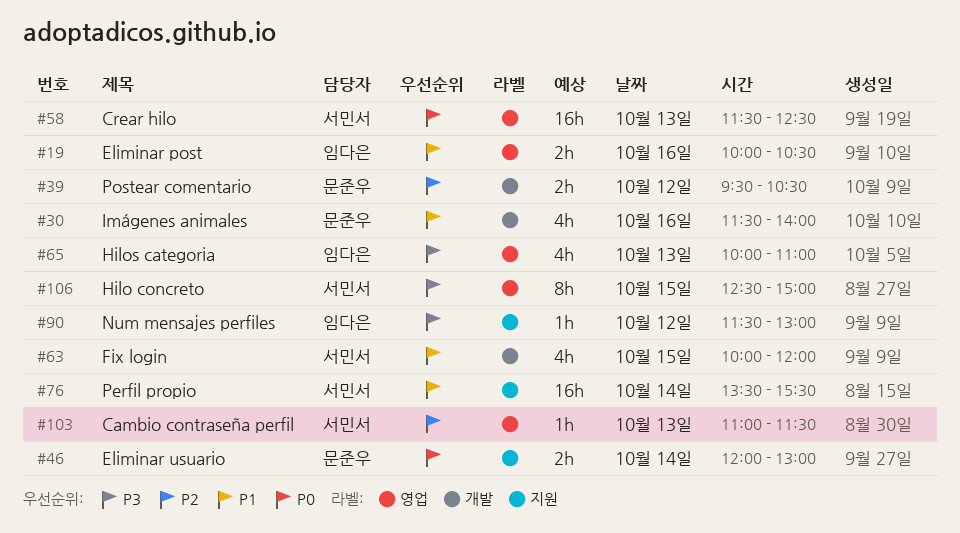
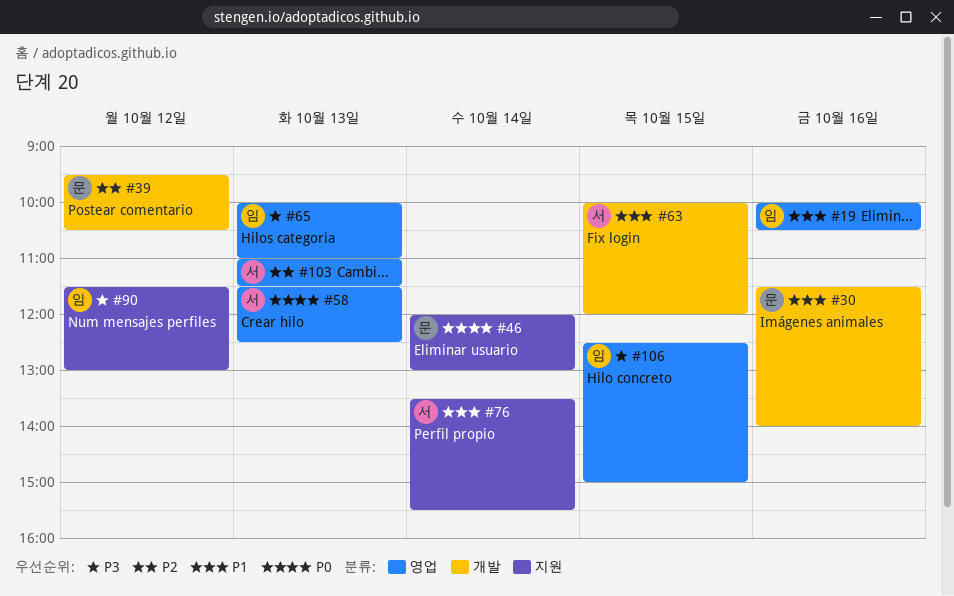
#106, owner: 서민서 -> 임다은

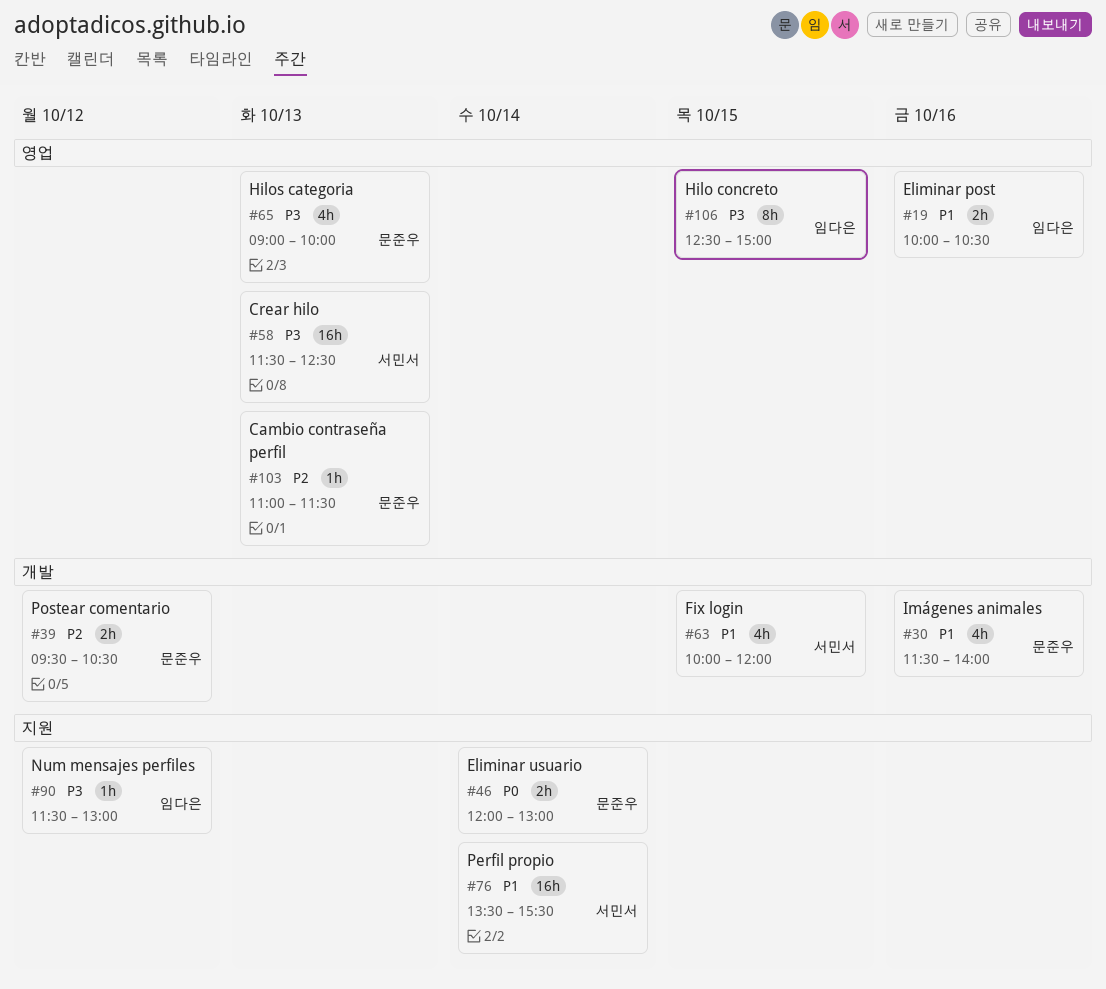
#58, priority: P0 -> P3
#65, owner: 임다은 -> 문준우
#65, begins: 10:00 -> 09:00
#65, ends: 11:00 -> 10:00
#103, owner: 서민서 -> 문준우

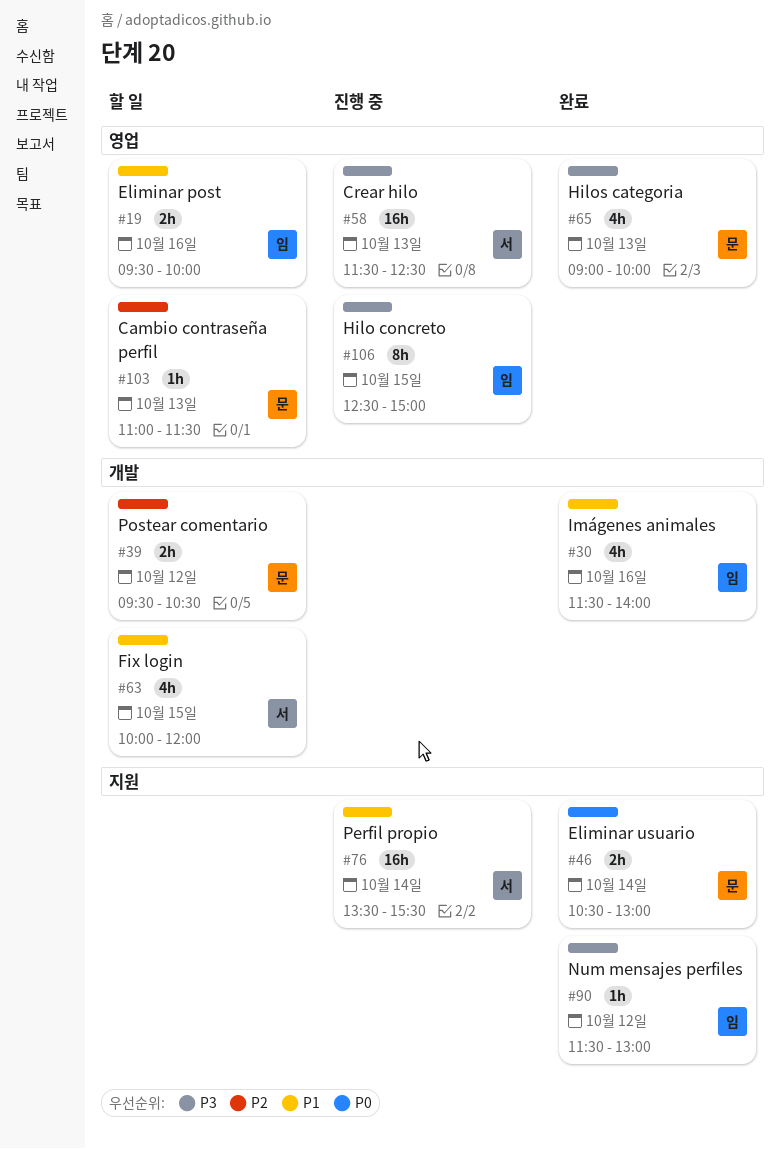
#19, begins: 10:00 -> 09:30
#19, ends: 10:30 -> 10:00
#30, owner: 문준우 -> 임다은
#46, begins: 12:00 -> 10:30

